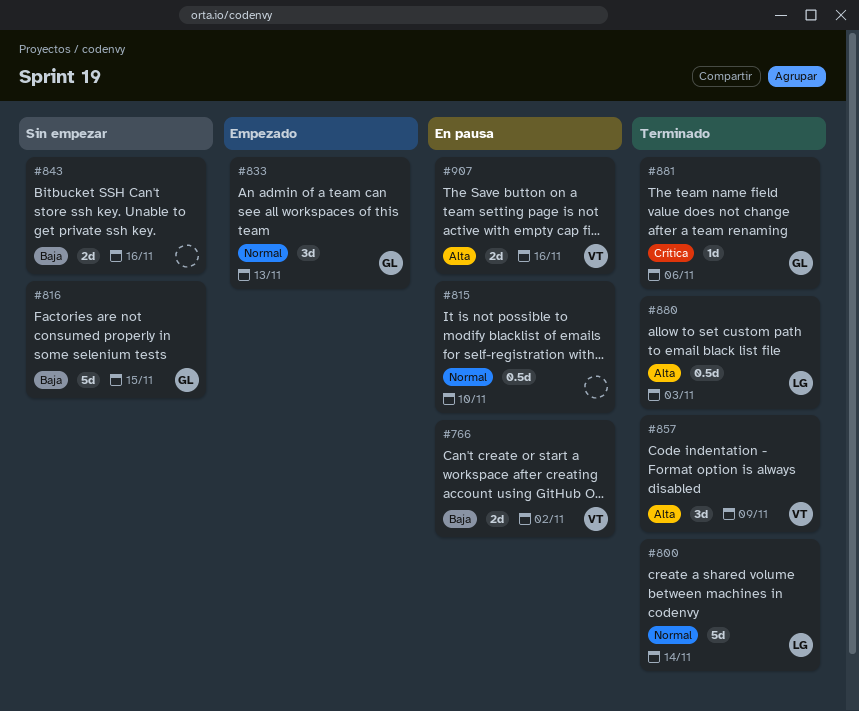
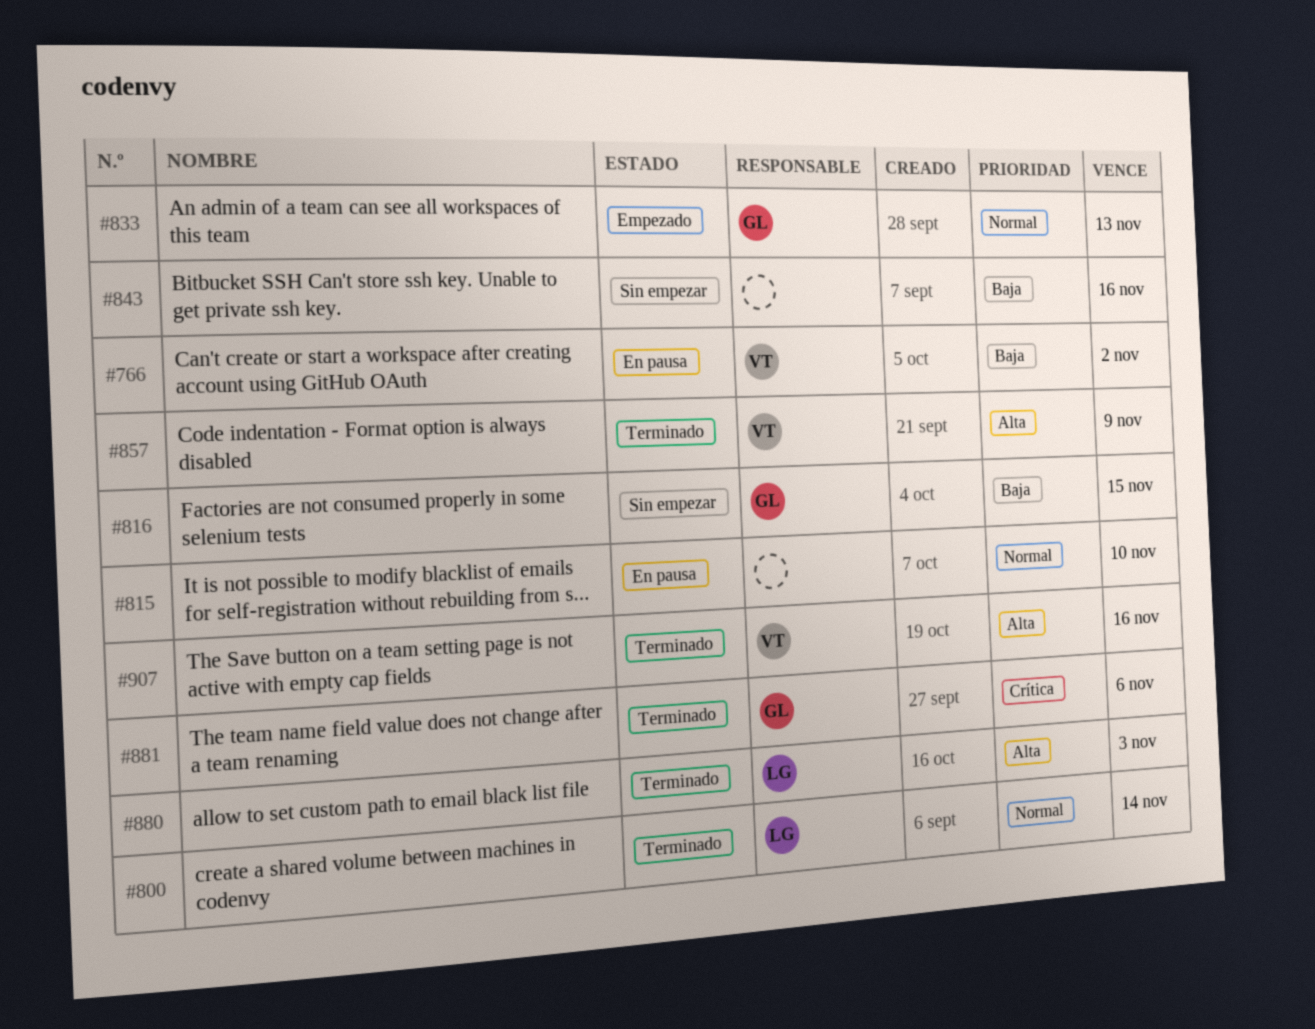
#907, status: En pausa -> Terminado

